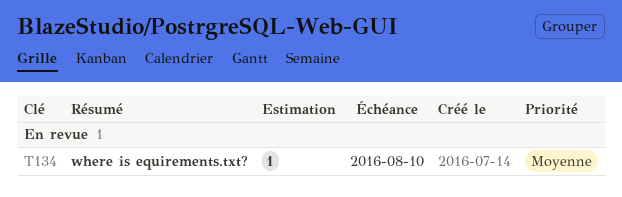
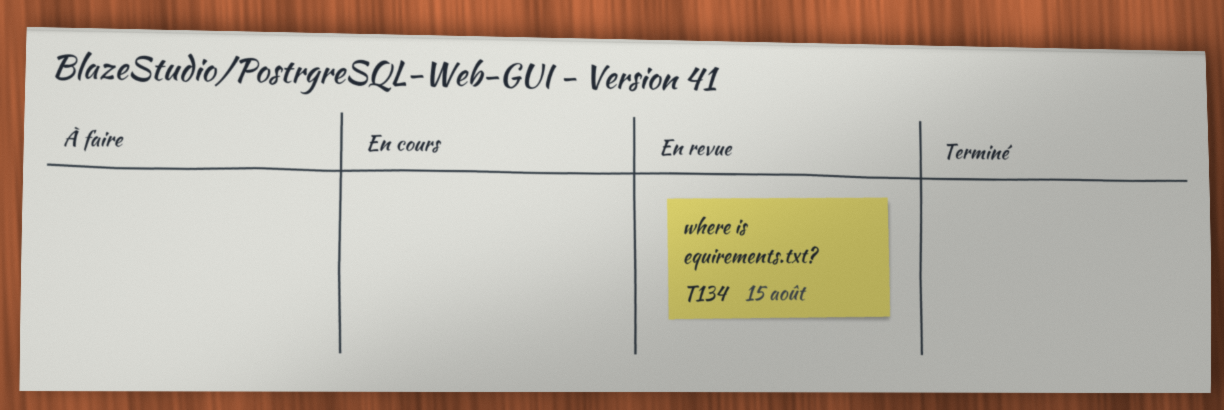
T134, due: Aug 10 -> Aug 15

